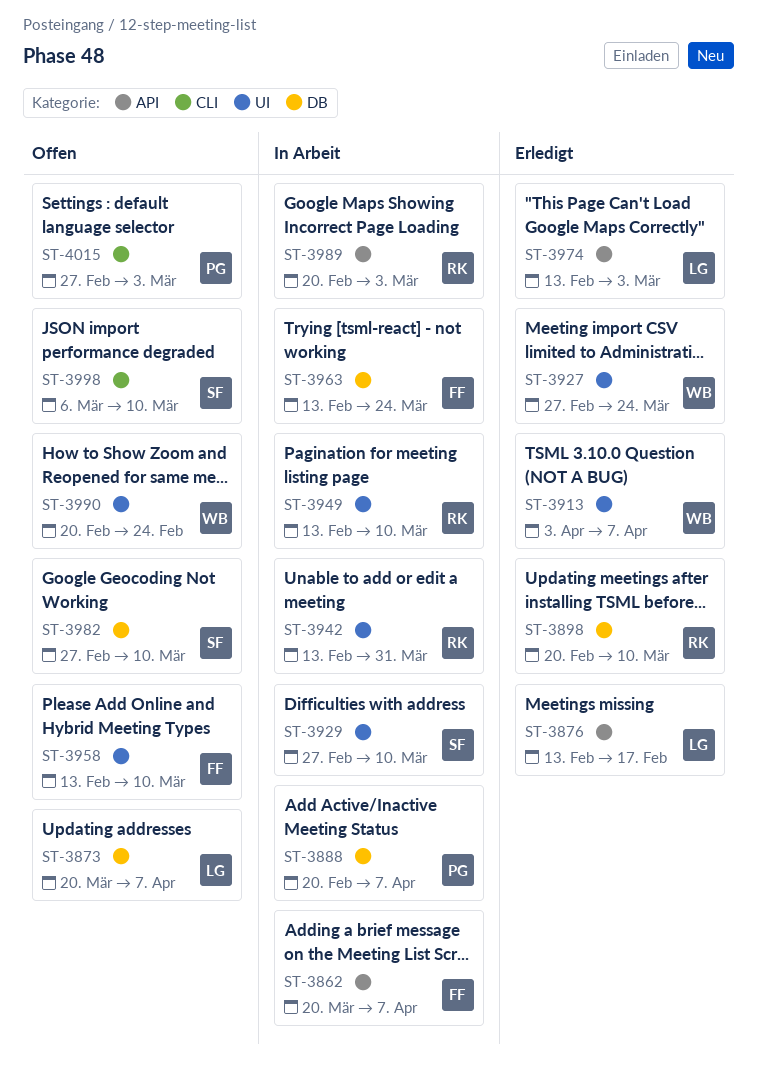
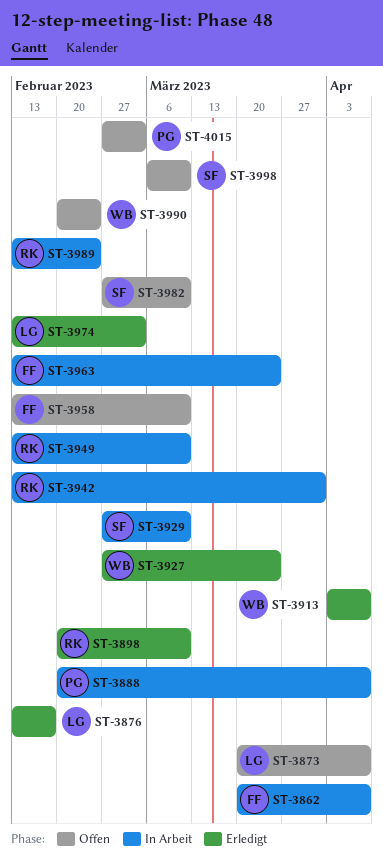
ST-3989, start: Feb 20 -> Feb 13
ST-3989, due: Mar 3 -> Feb 24

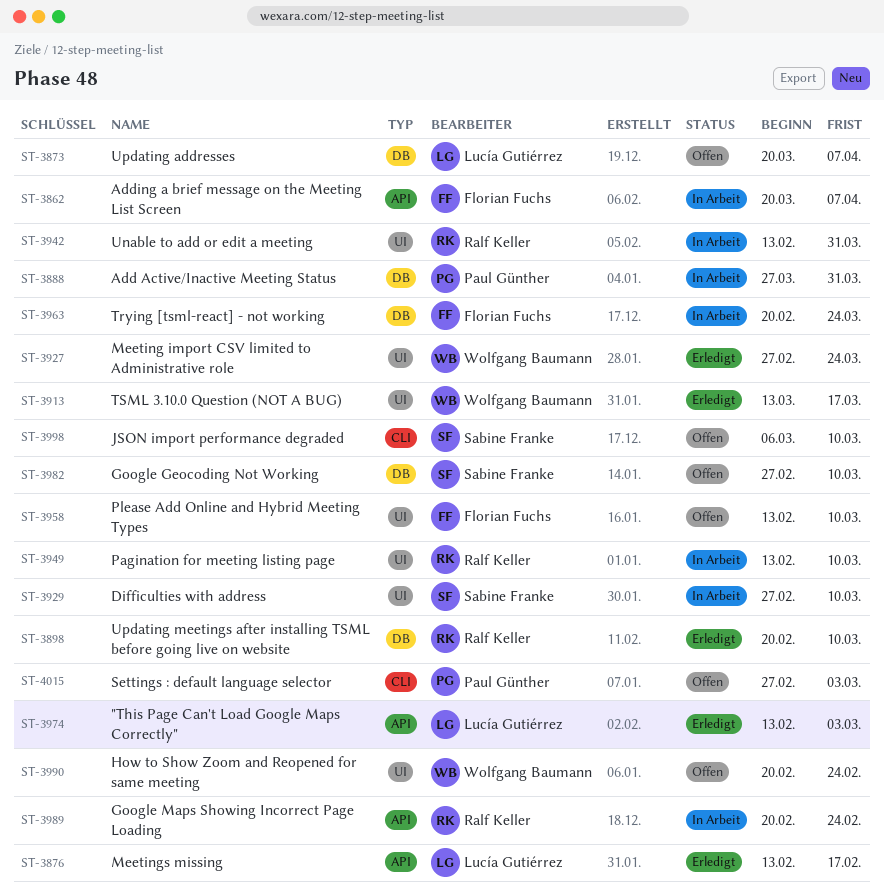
ST-3888, start: Feb 20 -> Mar 27
ST-3888, due: Apr 7 -> Mar 31
ST-3913, start: Apr 3 -> Mar 13
ST-3913, due: Apr 7 -> Mar 17
ST-3963, start: Feb 13 -> Feb 20
ST-3989, start: Feb 13 -> Feb 20

